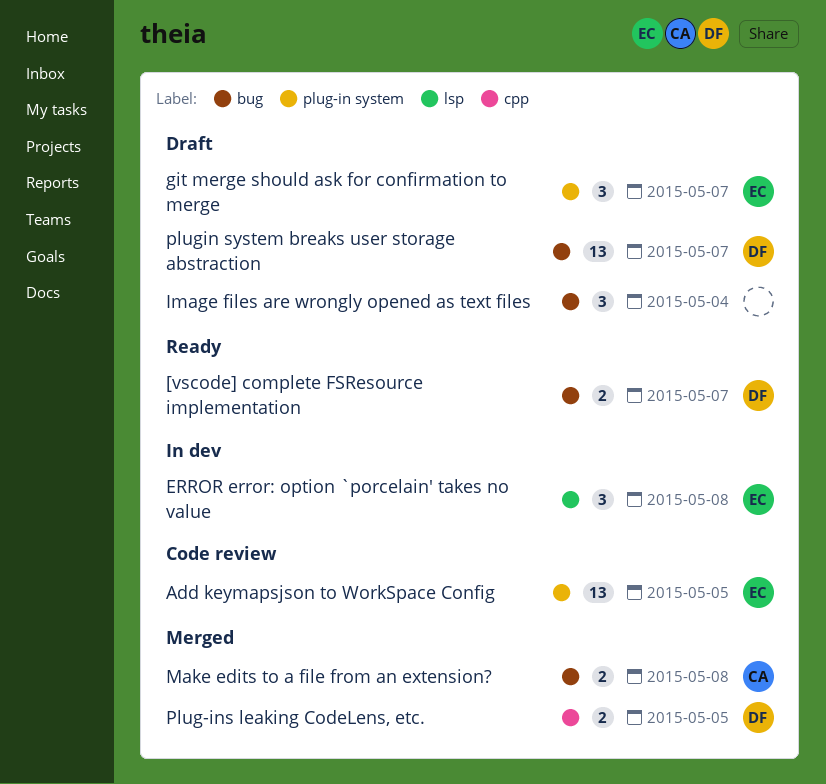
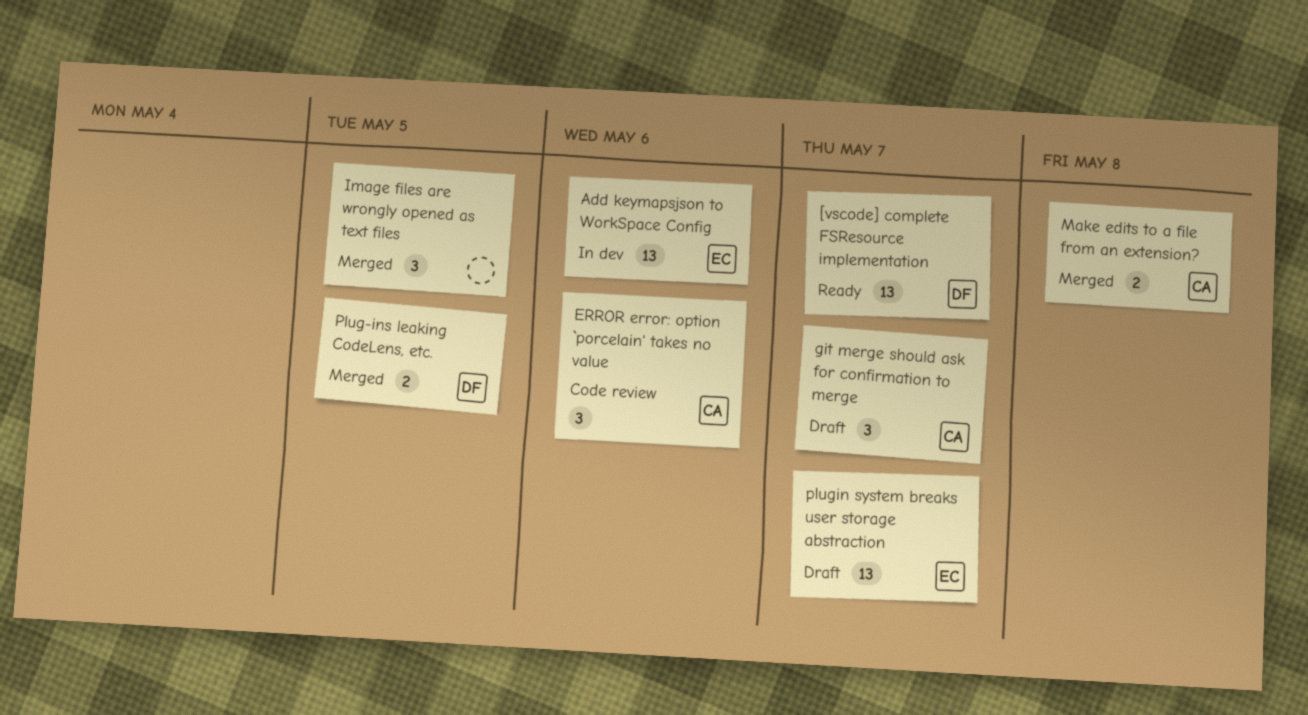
[vscode] complete FSResource implementation, estimate: 2 -> 13
Add keymapsjson to WorkSpace Config, status: Code review -> In dev
Add keymapsjson to WorkSpace Config, due: May 5 -> May 6
ERROR error: option `porcelain' takes no value, status: In dev -> Code review
ERROR error: option `porcelain' takes no value, owner: EC -> CA
ERROR error: option `porcelain' takes no value, due: May 8 -> May 6
git merge should ask for confirmation to merge, owner: EC -> CA
Image files are wrongly opened as text files, status: Draft -> Merged
Image files are wrongly opened as text files, due: May 4 -> May 5
plugin system breaks user storage abstraction, owner: DF -> EC

